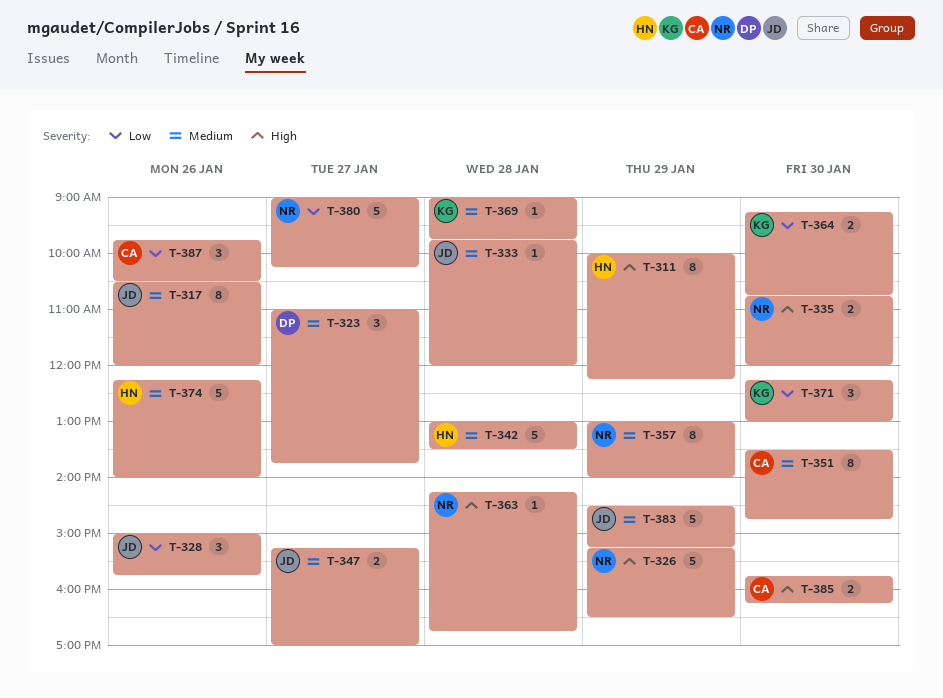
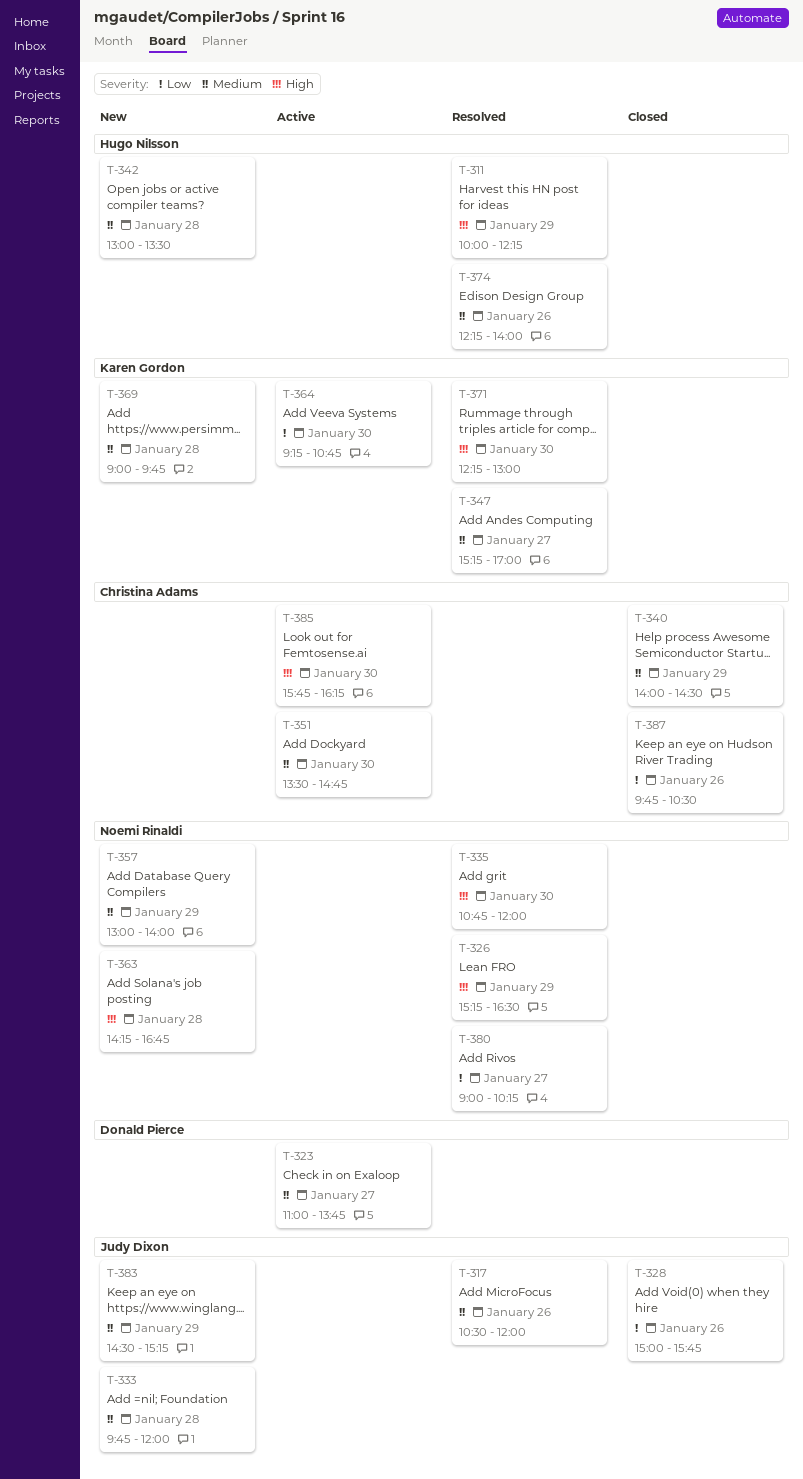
T-340: none -> present
T-347, owner: Judy Dixon -> Karen Gordon
T-371, priority: Low -> High

